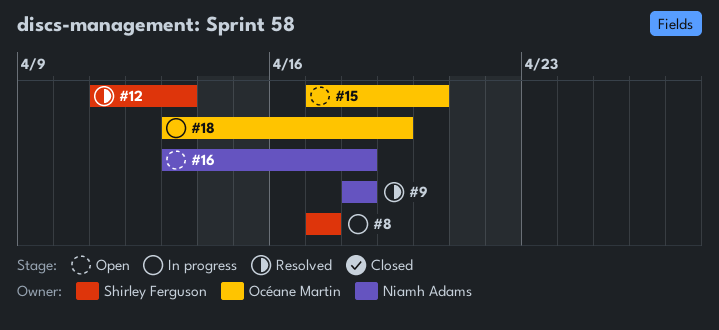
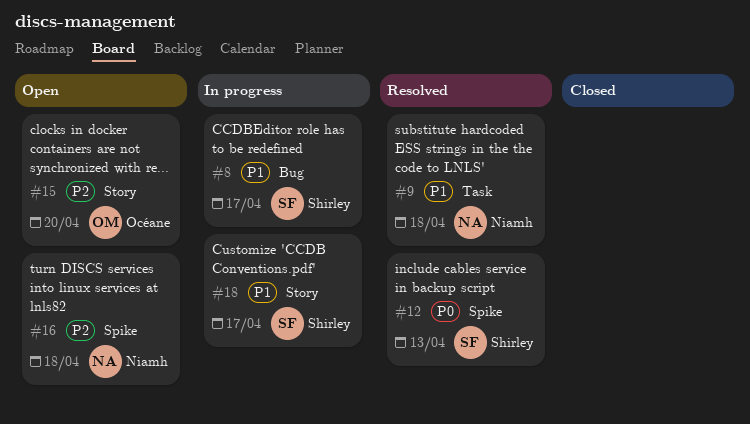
#18, owner: Océane Martin -> Shirley Ferguson
#18, due: Apr 19 -> Apr 17

